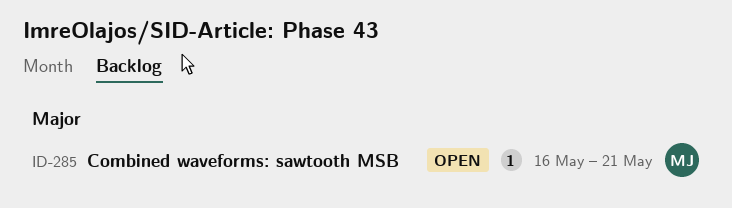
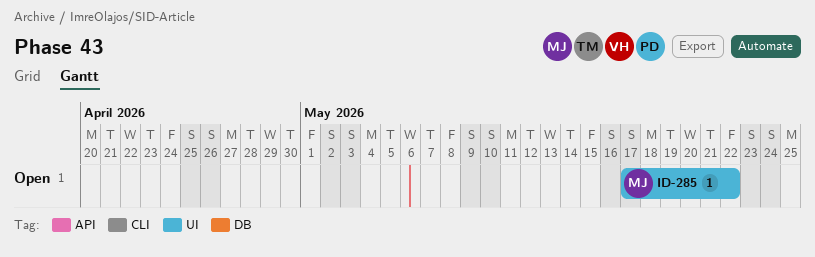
ID-285, start: May 16 -> May 17
ID-285, due: May 21 -> May 22

